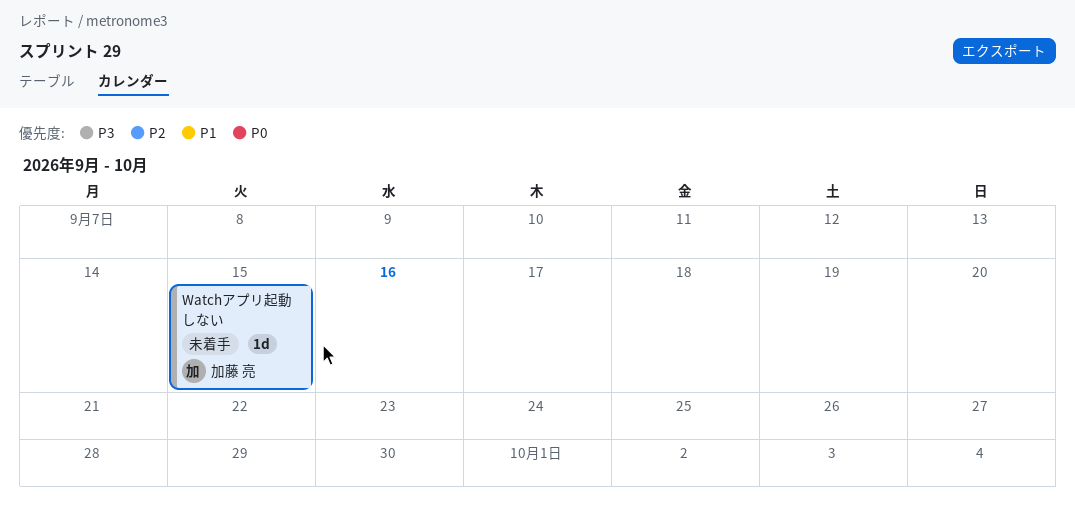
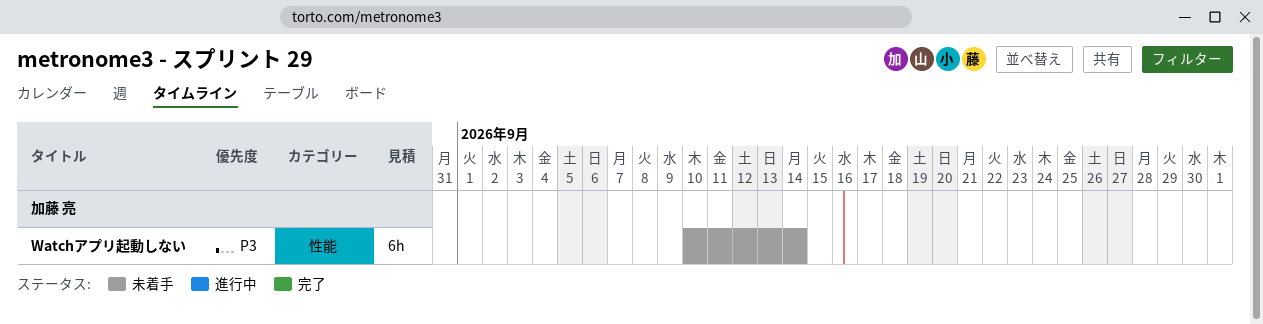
Watchアプリ起動しない, estimate: 1d -> 6h
Watchアプリ起動しない, due: Sep 15 -> Sep 14

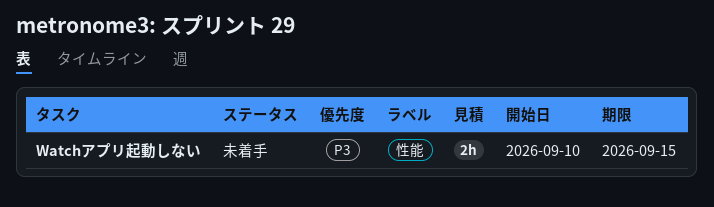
Watchアプリ起動しない, estimate: 6h -> 2h
Watchアプリ起動しない, due: Sep 14 -> Sep 15

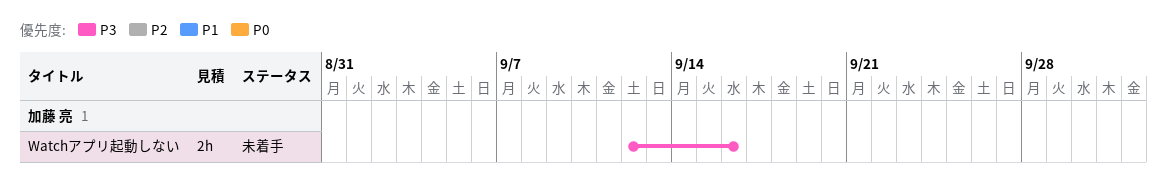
Watchアプリ起動しない, start: Sep 10 -> Sep 12
Watchアプリ起動しない, due: Sep 15 -> Sep 16

